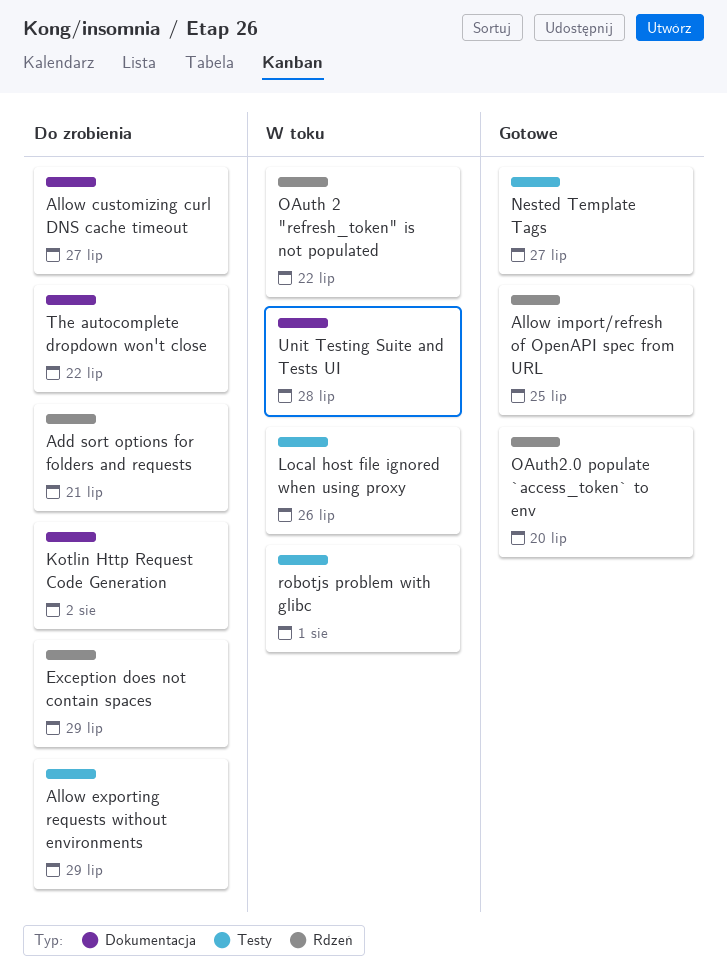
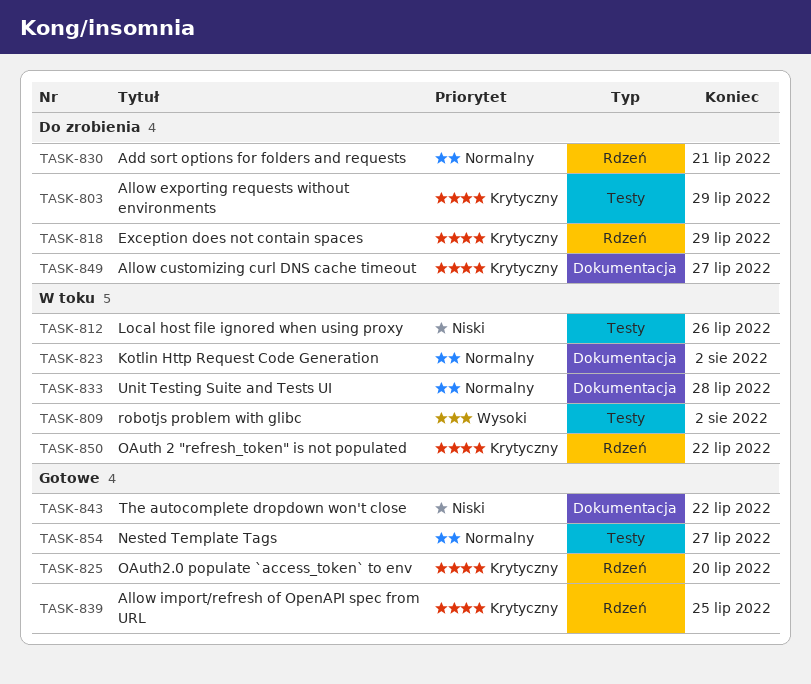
Kotlin Http Request Code Generation, status: Do zrobienia -> W toku
robotjs problem with glibc, due: Aug 1 -> Aug 2
The autocomplete dropdown won't close, status: Do zrobienia -> Gotowe

